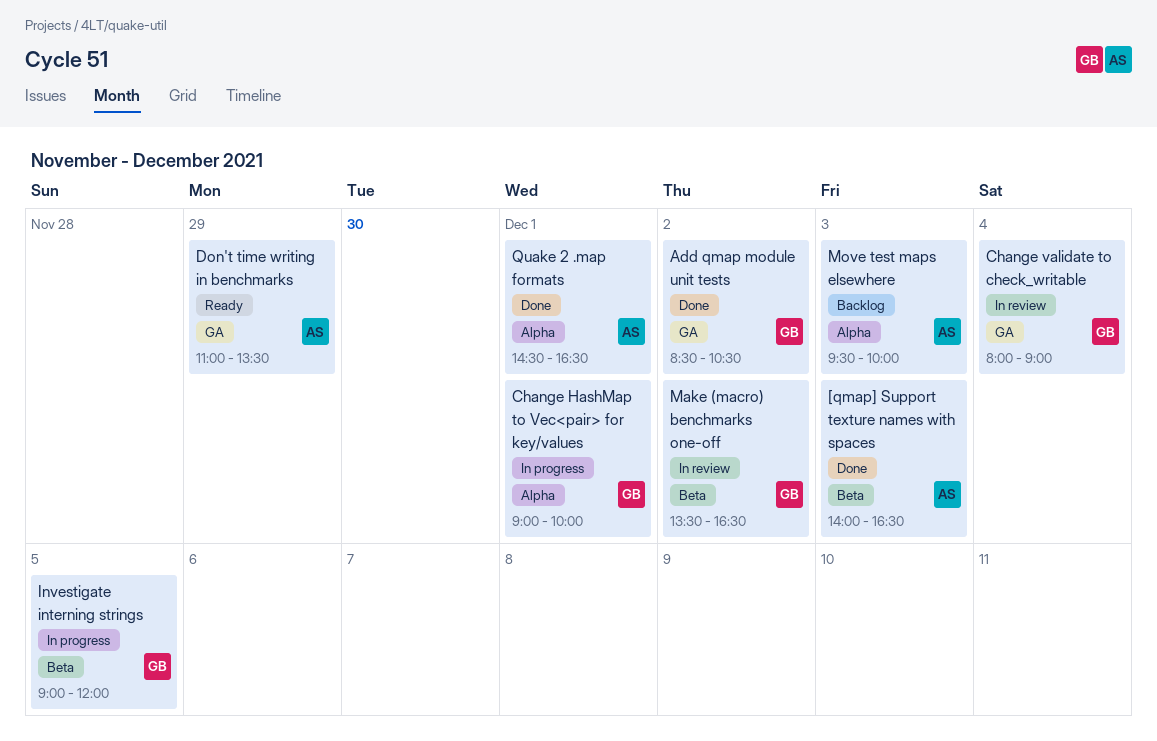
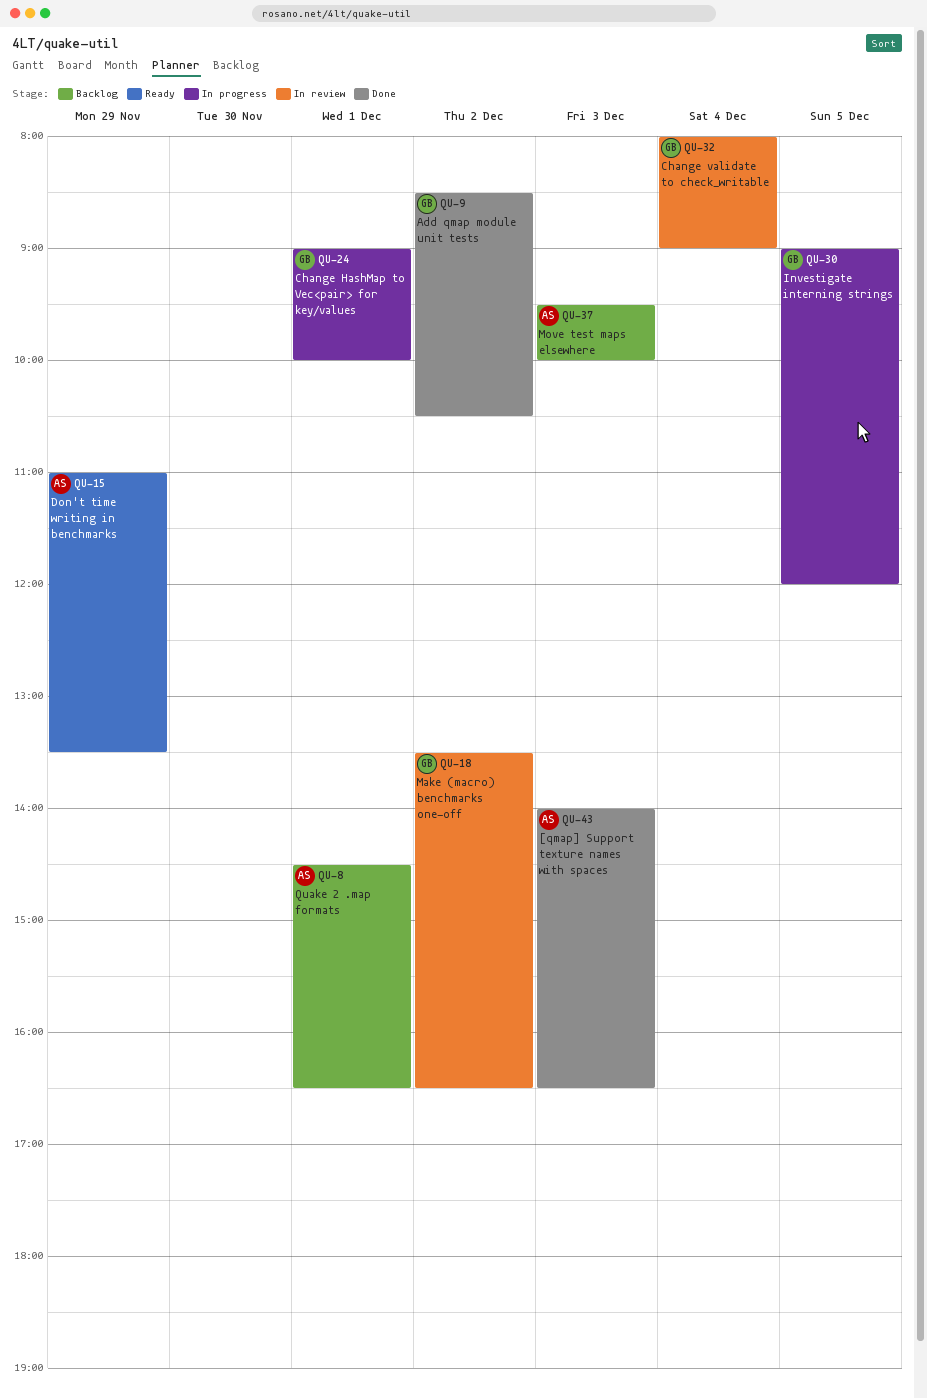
Quake 2 .map formats, status: Done -> Backlog

